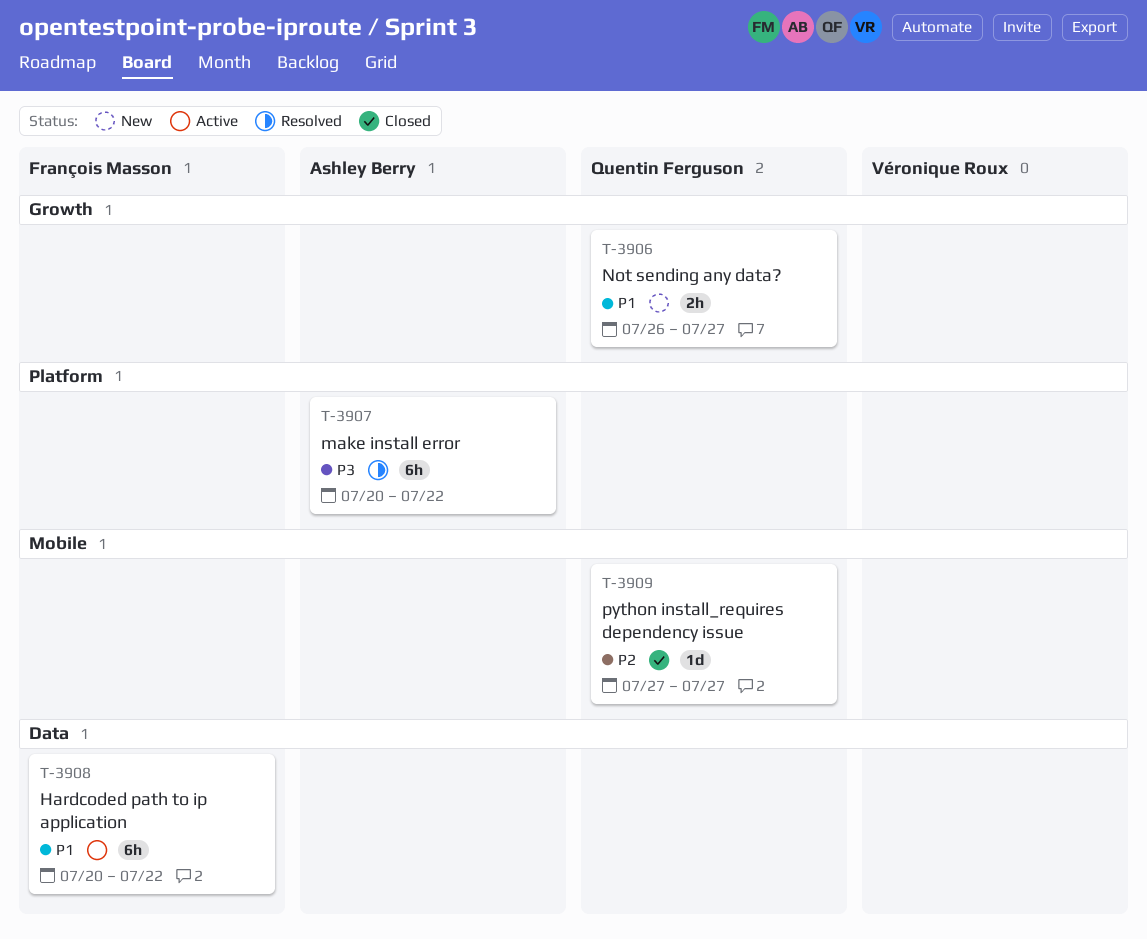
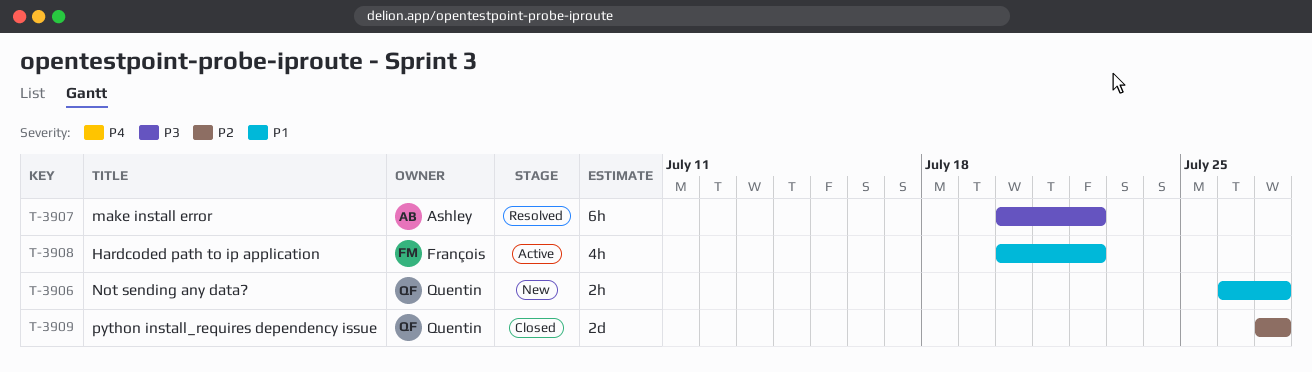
T-3908, estimate: 6h -> 4h
T-3909, estimate: 1d -> 2d

